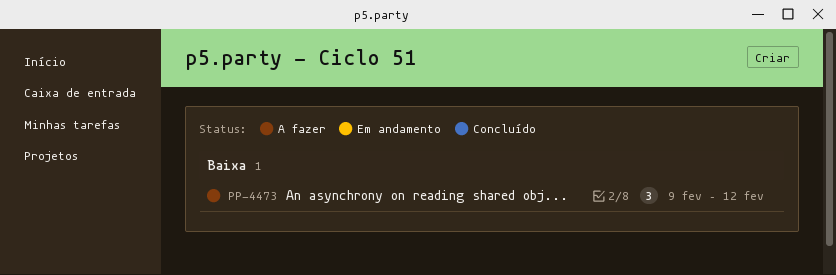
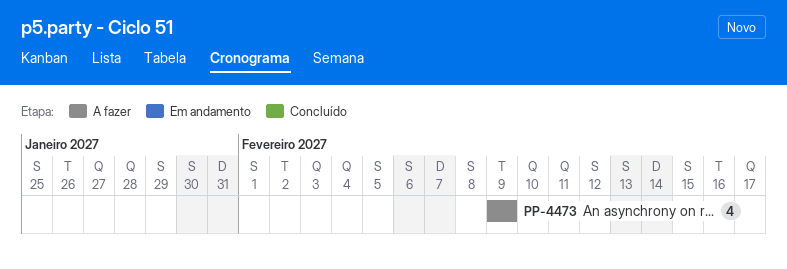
PP-4473, estimate: 3 -> 4
PP-4473, due: Feb 12 -> Feb 9

